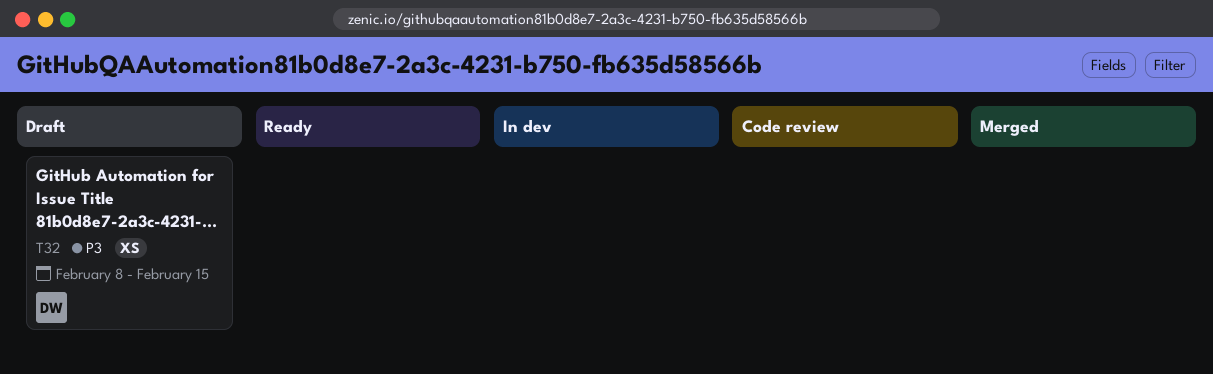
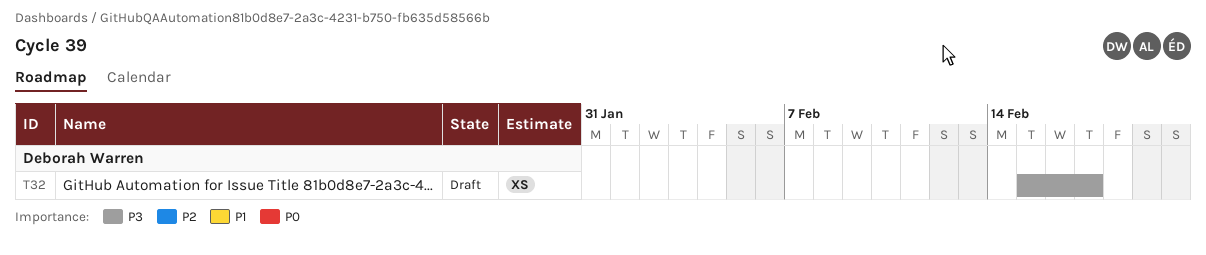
T32, start: Feb 8 -> Feb 15
T32, due: Feb 15 -> Feb 17

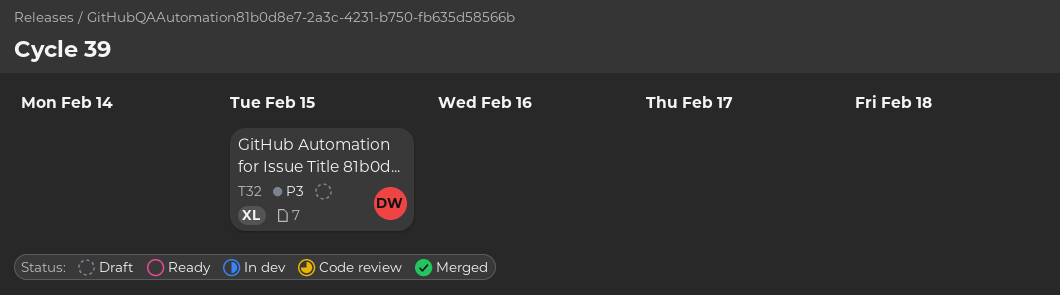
T32, estimate: XS -> XL
T32, due: Feb 17 -> Feb 15

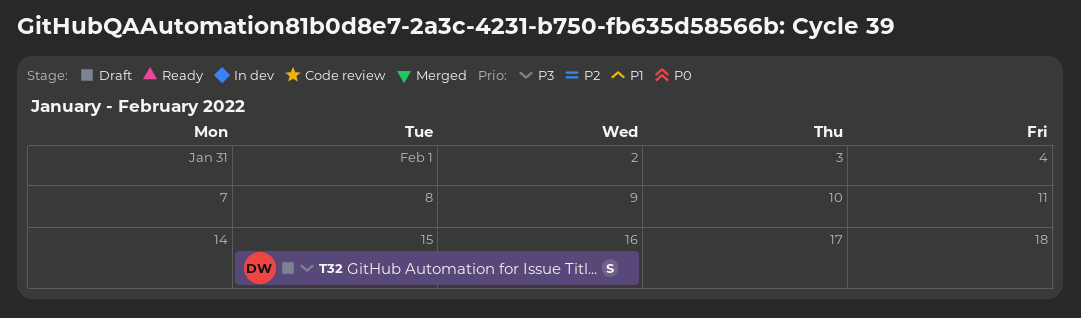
T32, estimate: XL -> S
T32, due: Feb 15 -> Feb 16

